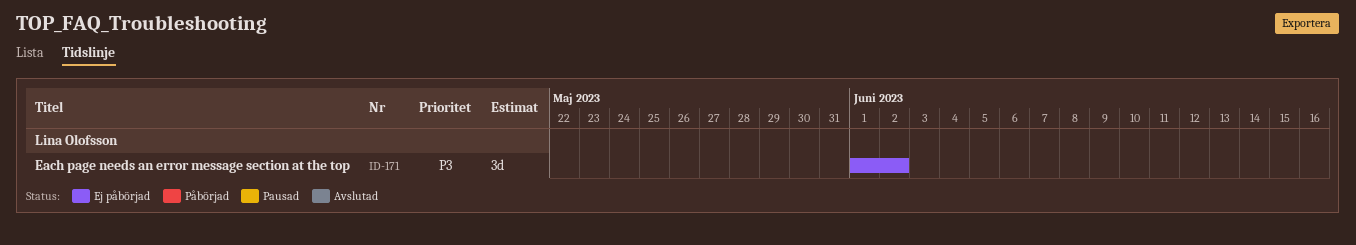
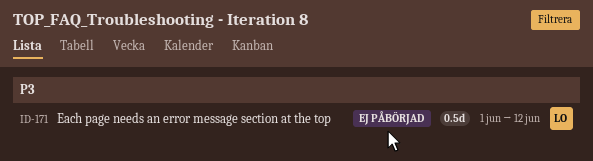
ID-171, estimate: 3d -> 0.5d
ID-171, due: Jun 2 -> Jun 12

